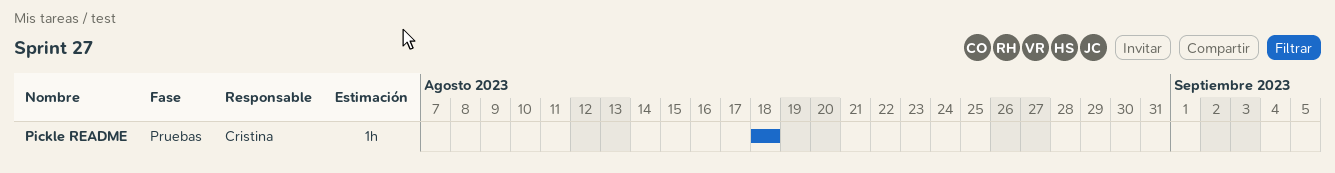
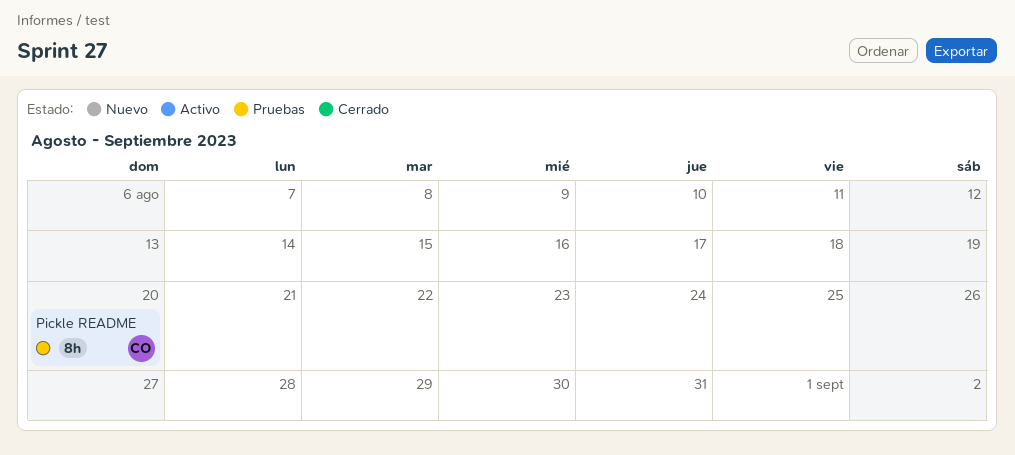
Pickle README, estimate: 1h -> 8h
Pickle README, due: Aug 18 -> Aug 20

